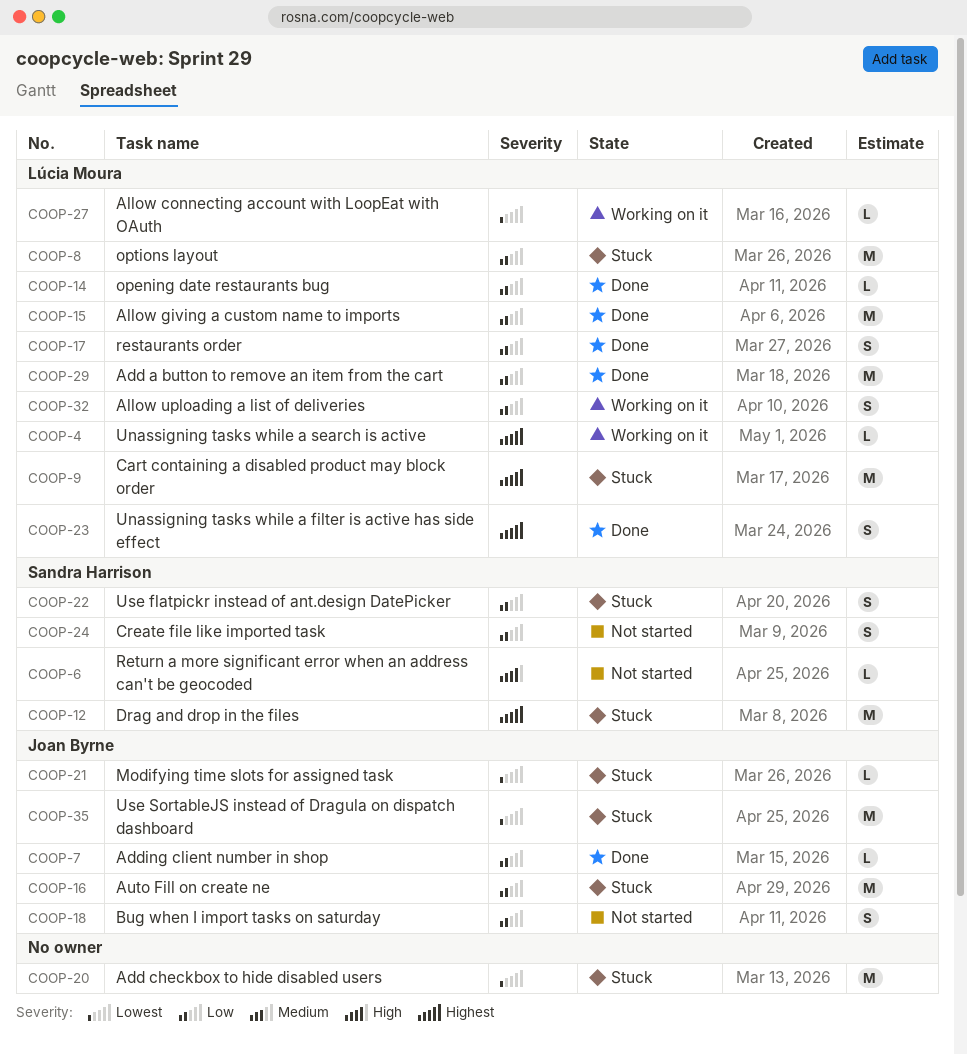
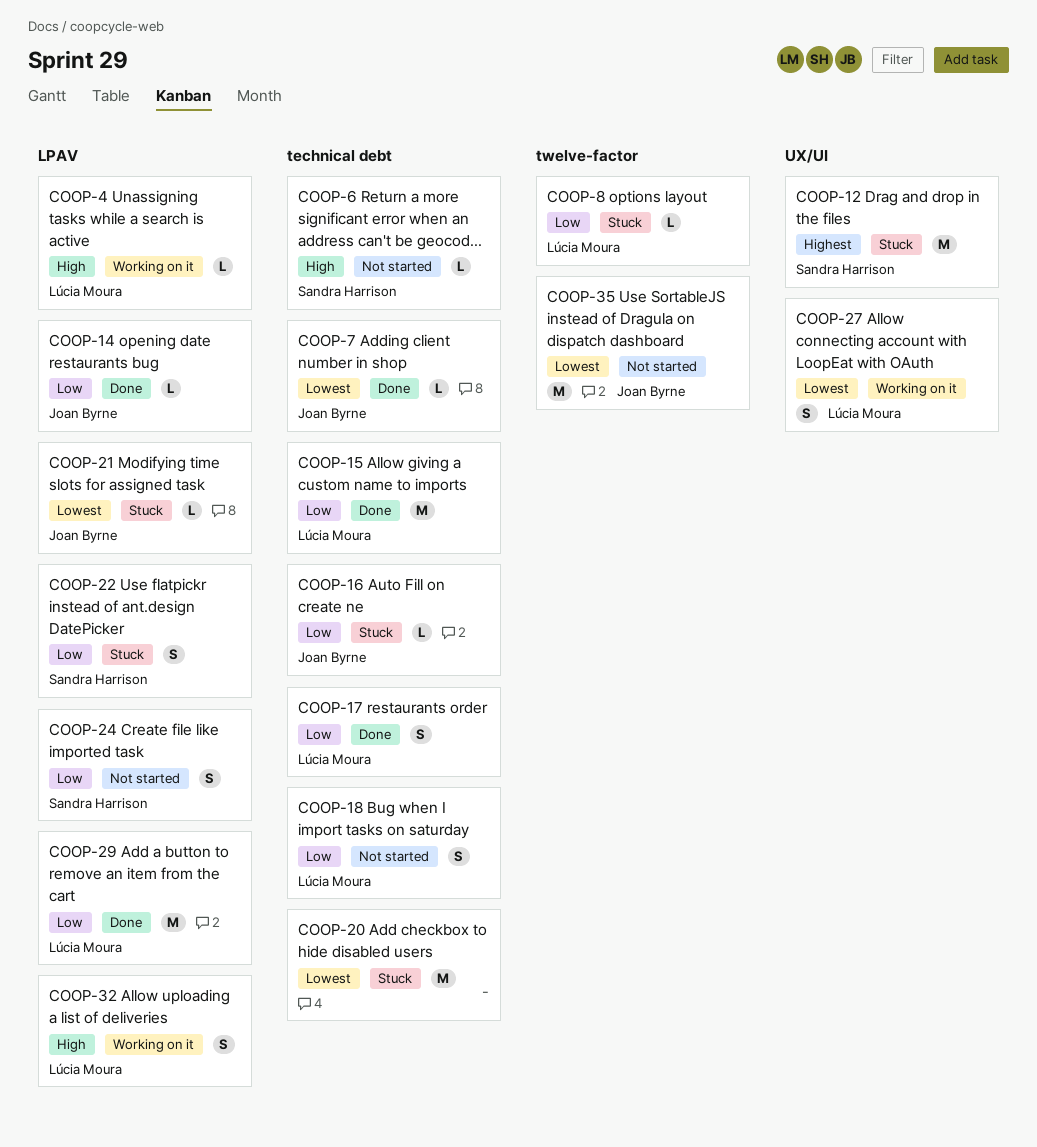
COOP-4, priority: Highest -> High
COOP-7, priority: Low -> Lowest
COOP-8, estimate: M -> L
COOP-9: present -> none
COOP-14, owner: Lúcia Moura -> Joan Byrne
COOP-16, estimate: M -> L
COOP-18, owner: Joan Byrne -> Lúcia Moura
COOP-23: present -> none
COOP-27, estimate: L -> S
COOP-32, priority: Low -> High
COOP-35, status: Stuck -> Not started

